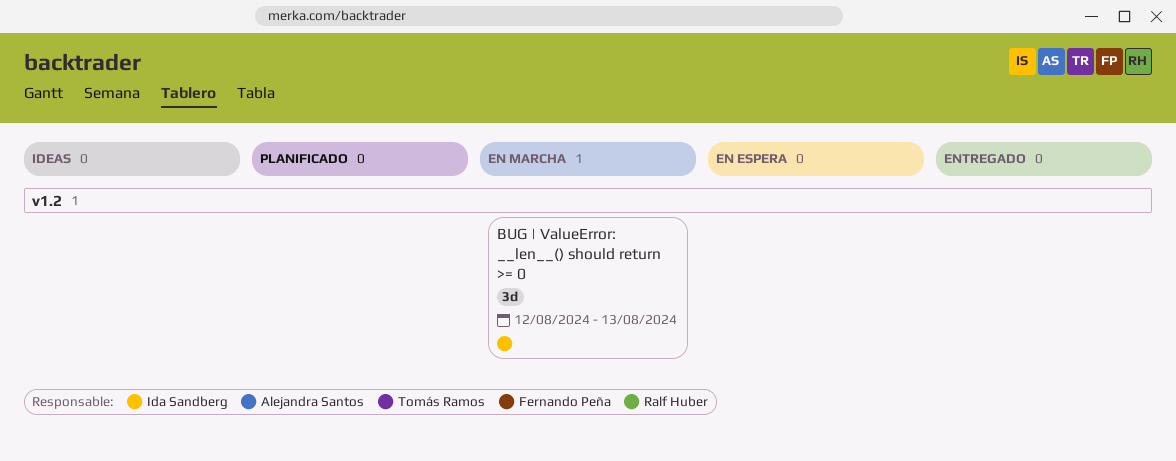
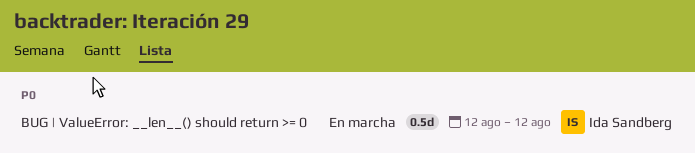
BUG | ValueError: __len__() should return >= 0, estimate: 3d -> 0.5d
BUG | ValueError: __len__() should return >= 0, due: Aug 13 -> Aug 12

